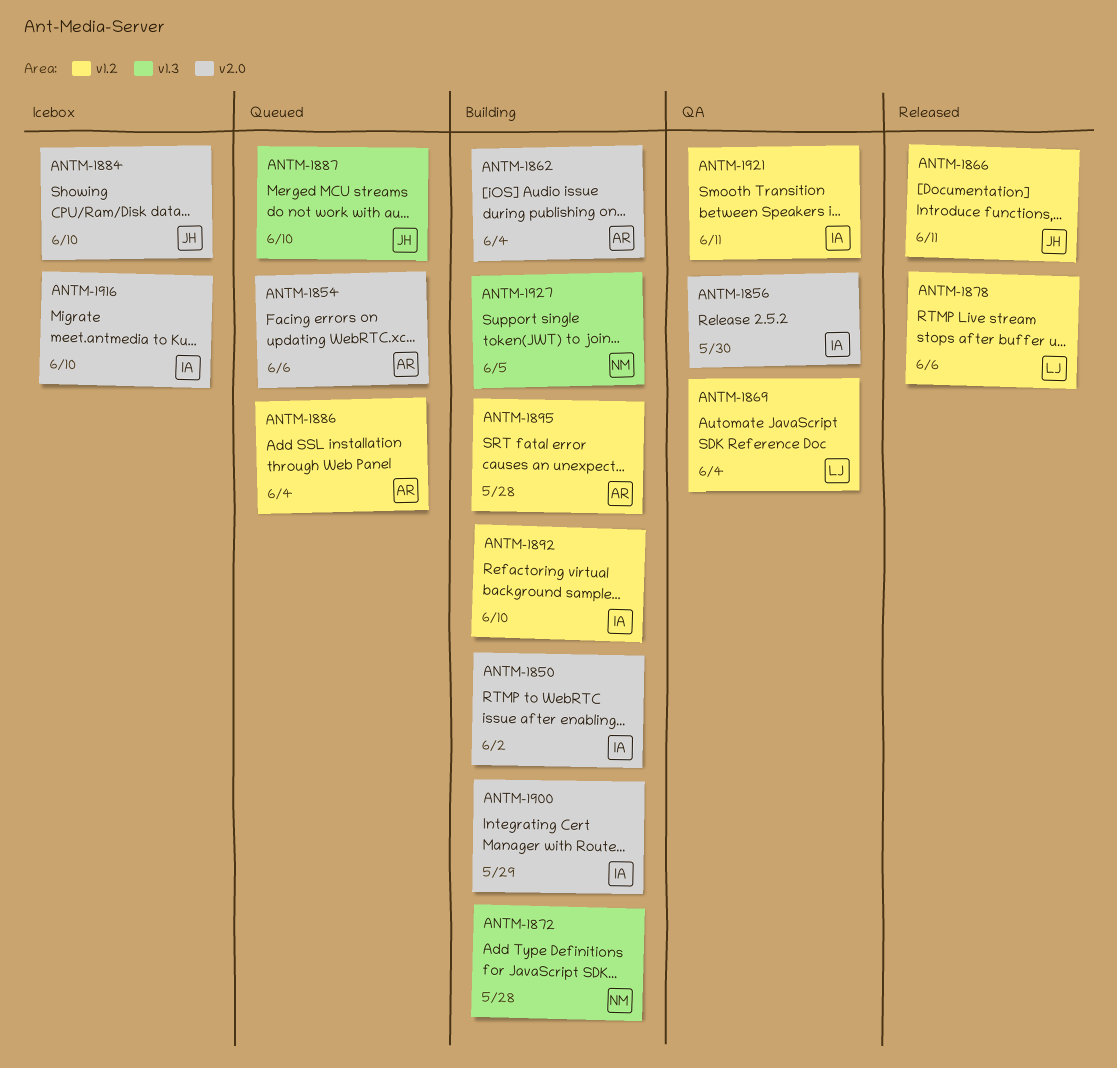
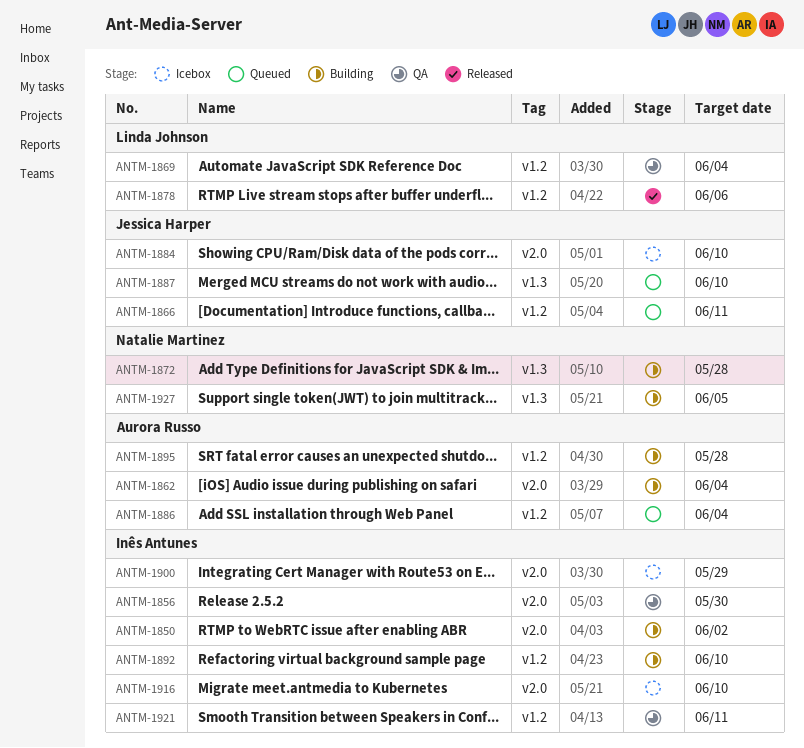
ANTM-1854: present -> none
ANTM-1866, status: Released -> Queued
ANTM-1900, status: Building -> Icebox

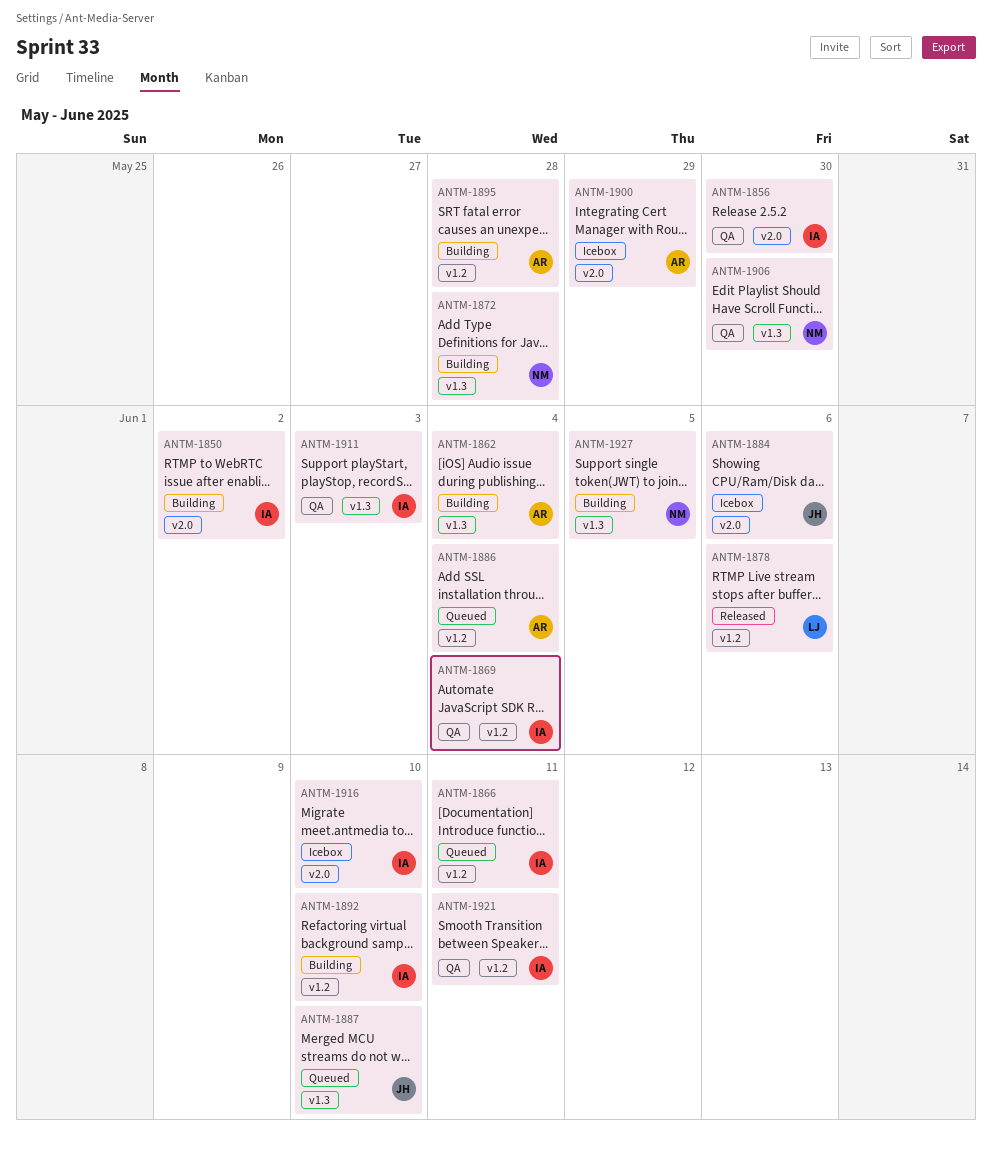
ANTM-1862, label: v2.0 -> v1.3
ANTM-1866, owner: Jessica Harper -> Inês Antunes
ANTM-1869, owner: Linda Johnson -> Inês Antunes
ANTM-1884, due: Jun 10 -> Jun 6
ANTM-1900, owner: Inês Antunes -> Aurora Russo
ANTM-1906: none -> present
ANTM-1911: none -> present

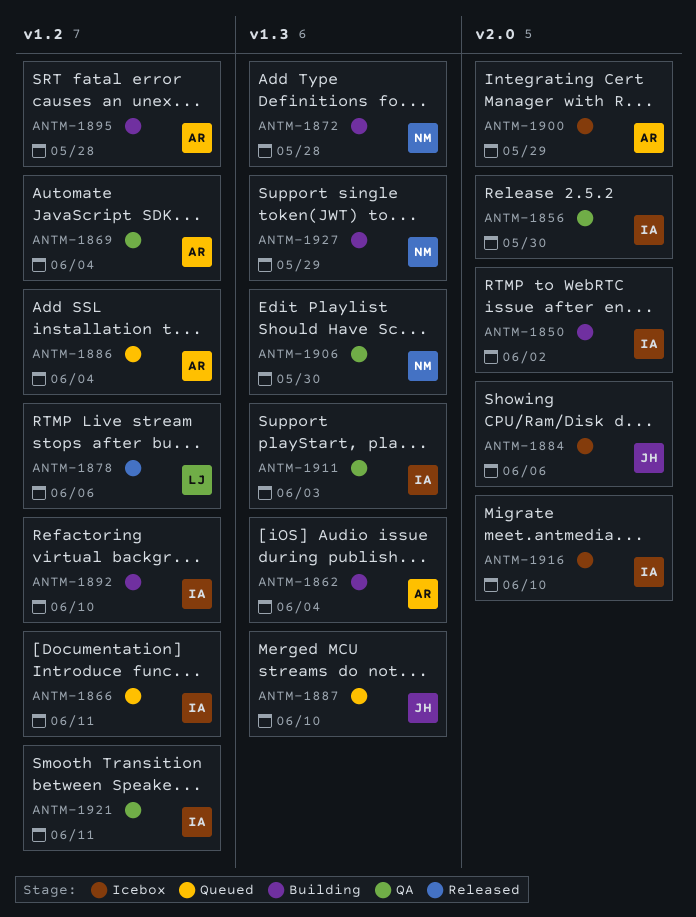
ANTM-1869, owner: IA -> AR
ANTM-1927, due: Jun 5 -> May 29

